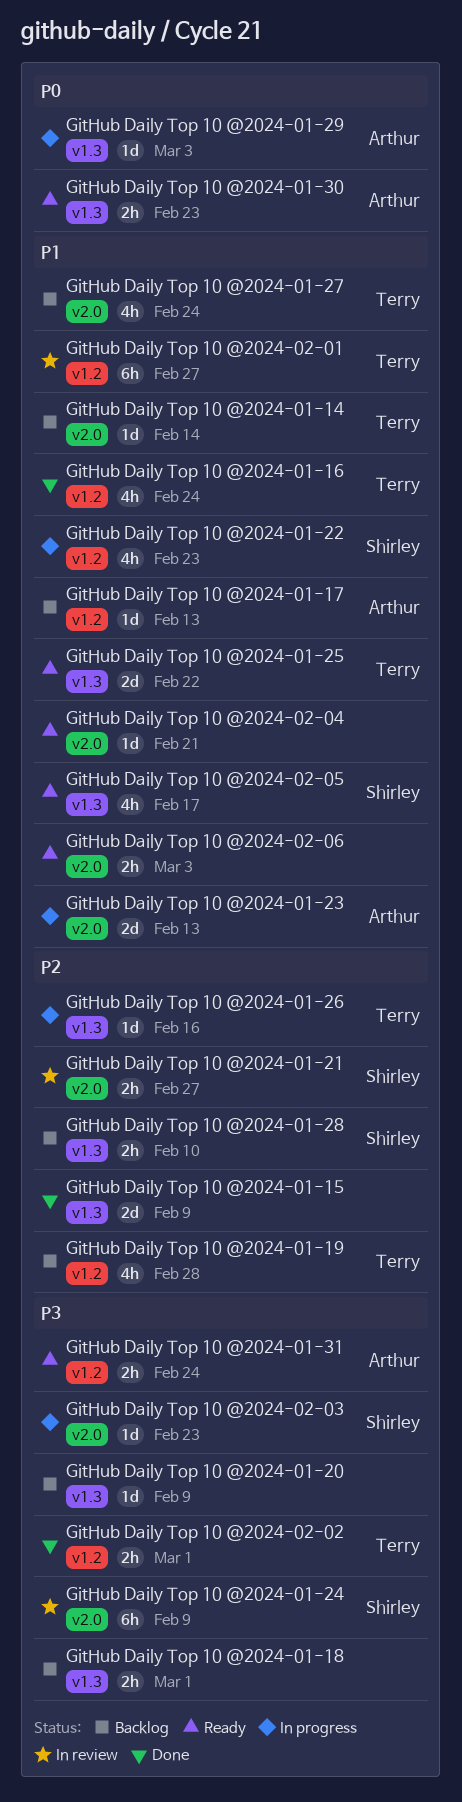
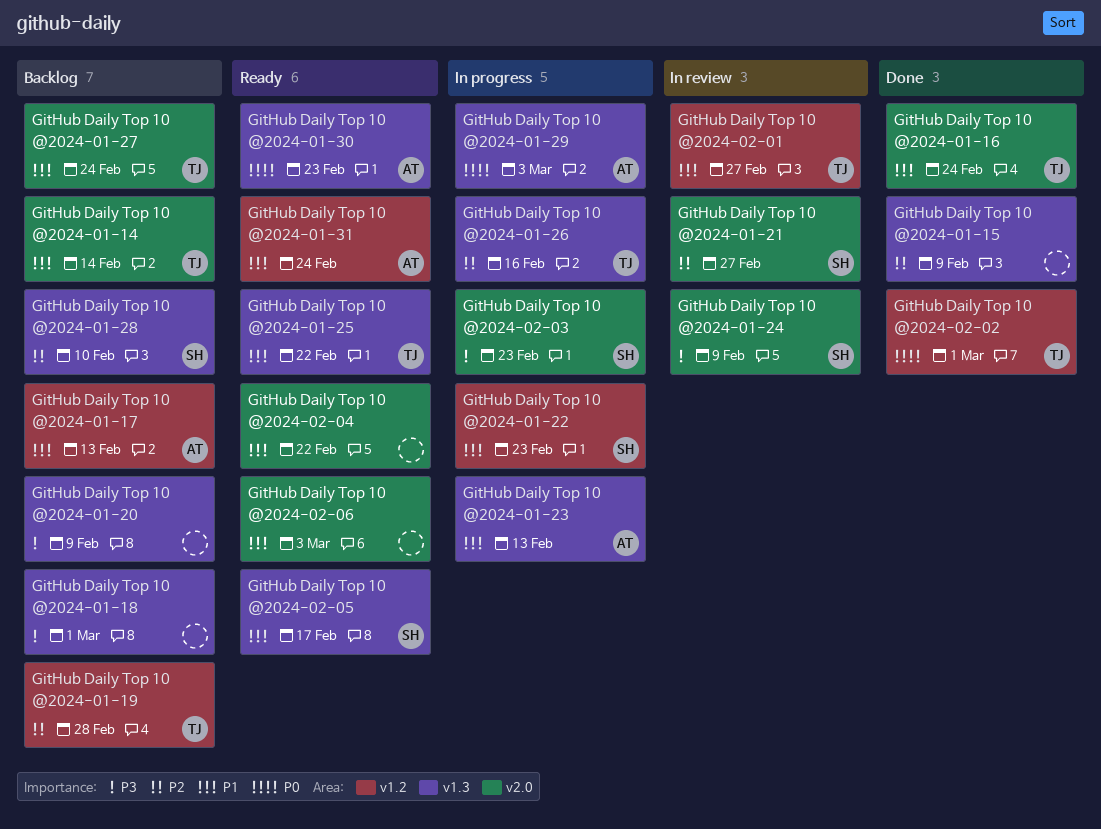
GitHub Daily Top 10 @2024-01-16, label: v1.2 -> v2.0
GitHub Daily Top 10 @2024-01-23, label: v2.0 -> v1.3
GitHub Daily Top 10 @2024-01-31, priority: P3 -> P1
GitHub Daily Top 10 @2024-02-02, priority: P3 -> P0
GitHub Daily Top 10 @2024-02-04, due: Feb 21 -> Feb 22

